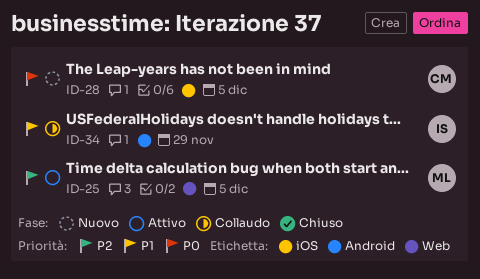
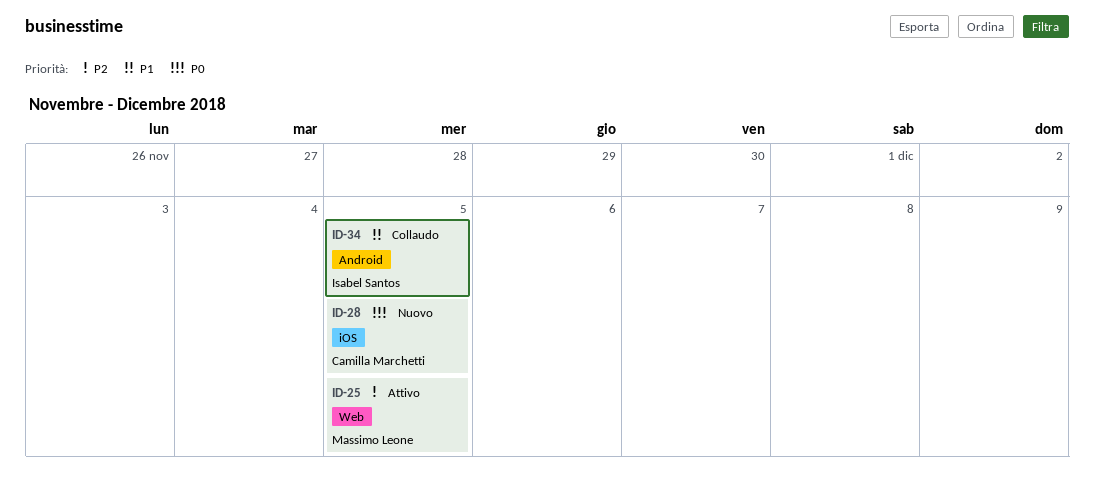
ID-34, due: Nov 29 -> Dec 5

